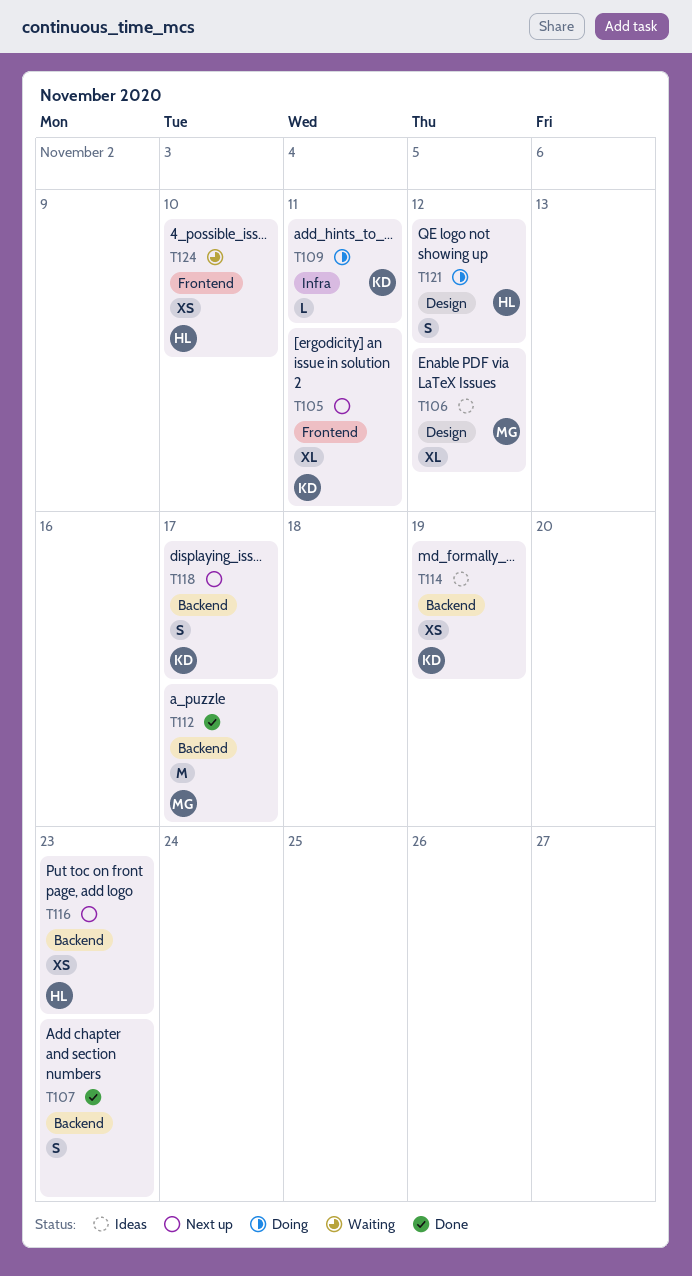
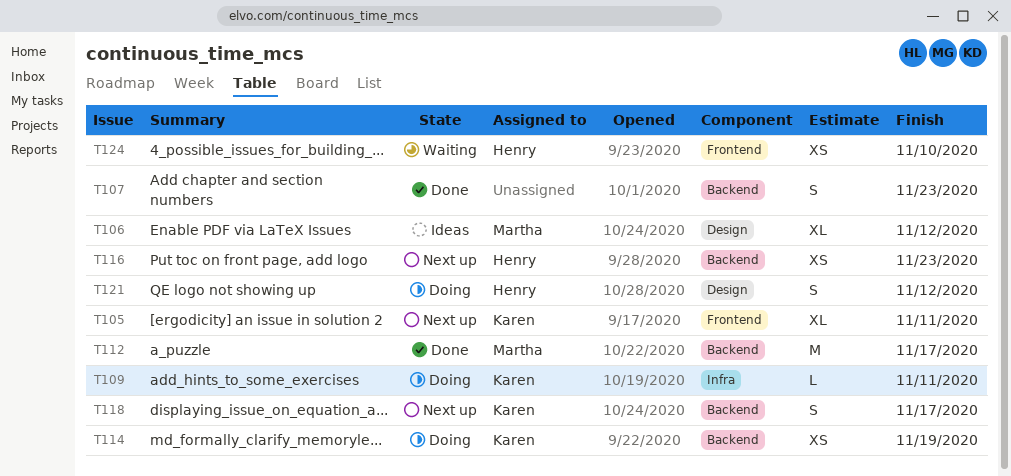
T114, status: Ideas -> Doing

